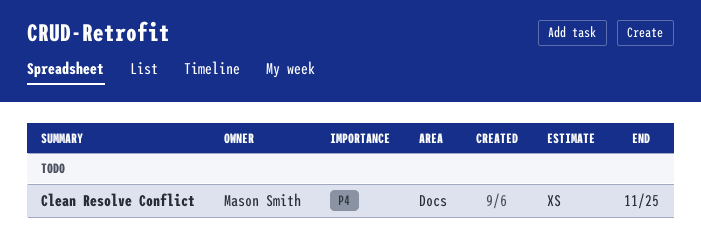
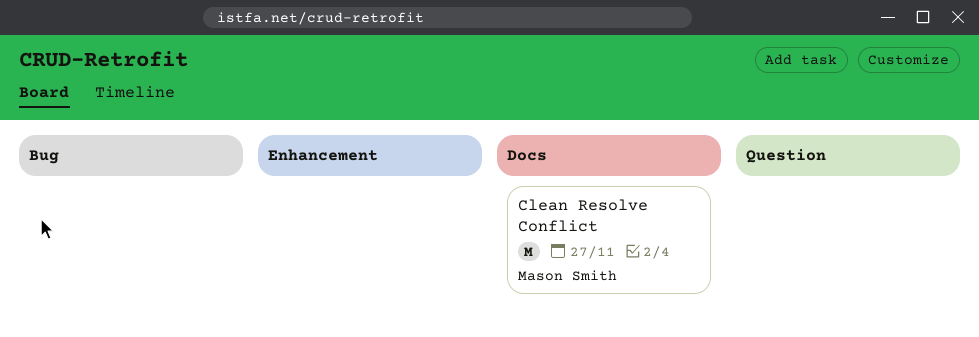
Clean Resolve Conflict, estimate: XS -> M
Clean Resolve Conflict, due: Nov 25 -> Nov 27

